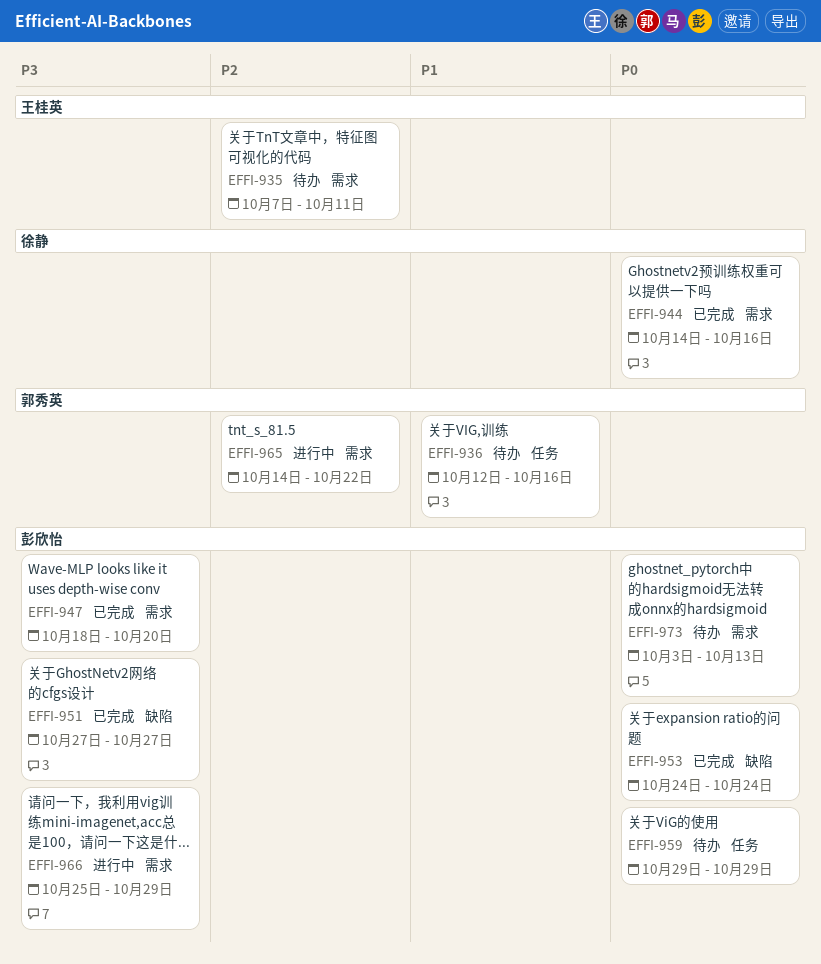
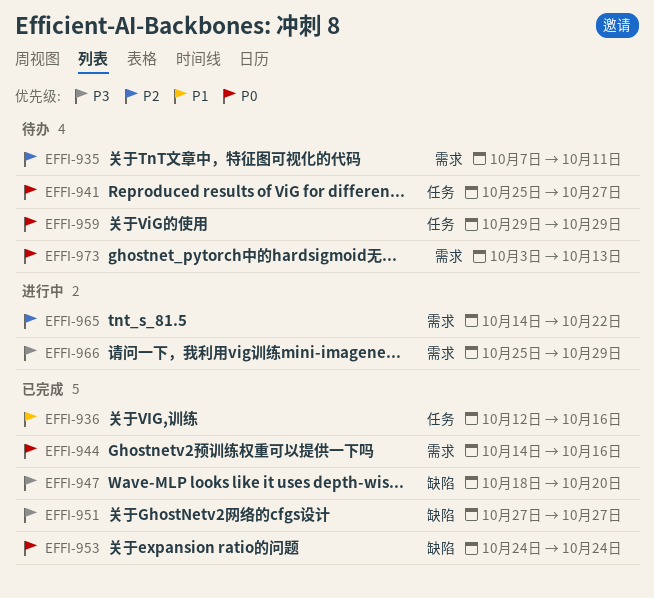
EFFI-936, status: 待办 -> 已完成
EFFI-941: none -> present
EFFI-947, label: 需求 -> 缺陷

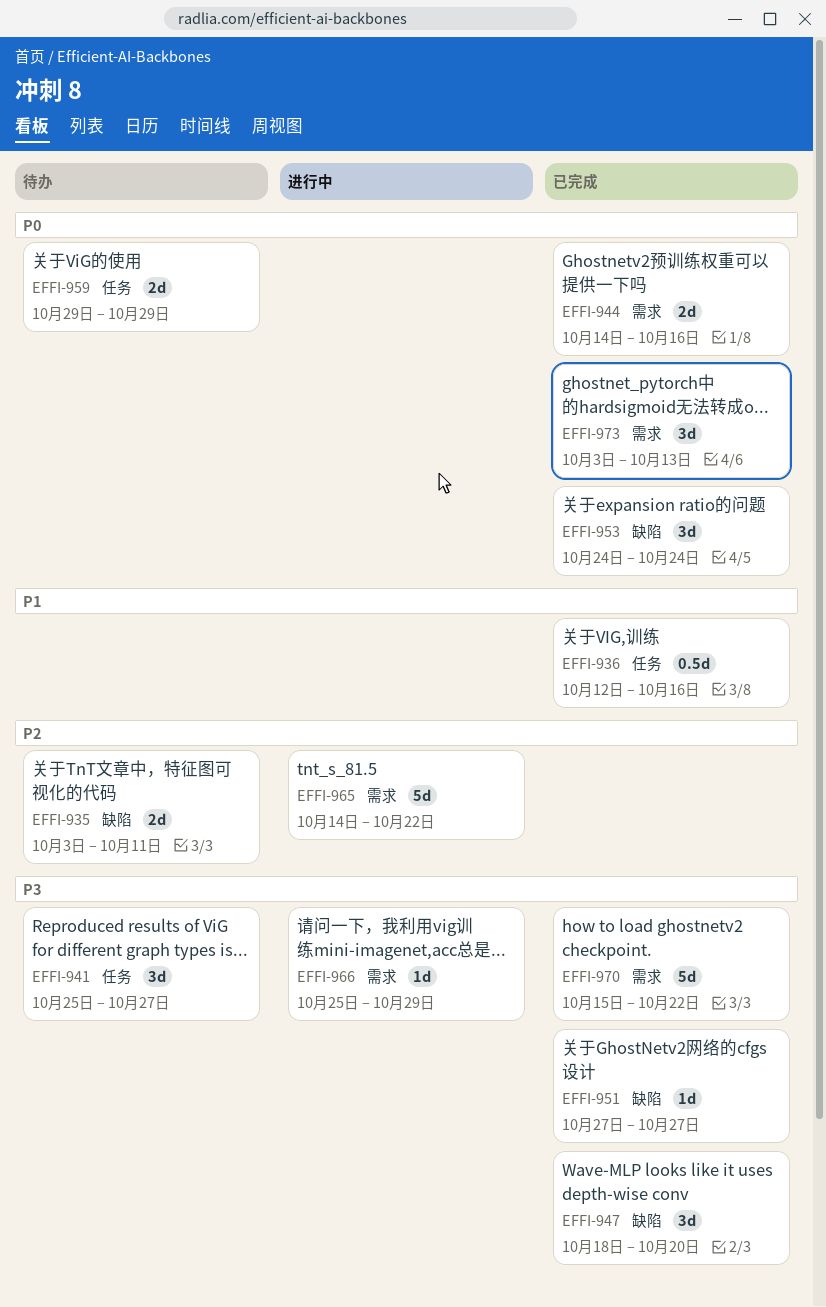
EFFI-935, label: 需求 -> 缺陷
EFFI-935, start: Oct 7 -> Oct 3
EFFI-941, priority: P0 -> P3
EFFI-970: none -> present
EFFI-973, status: 待办 -> 已完成

